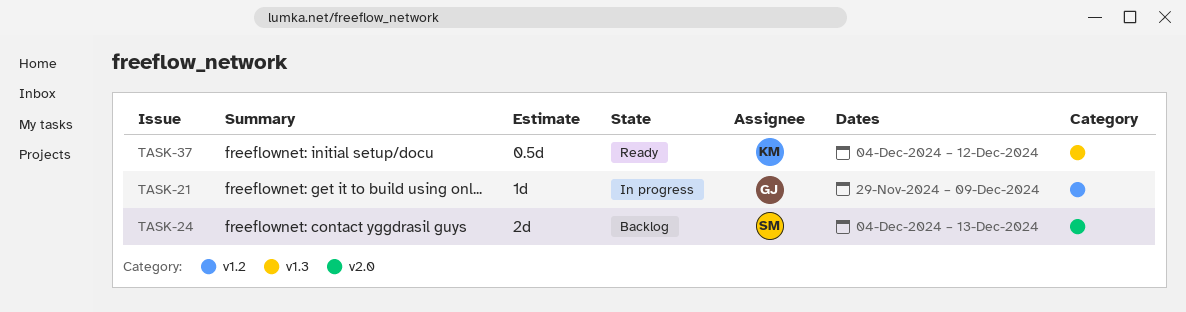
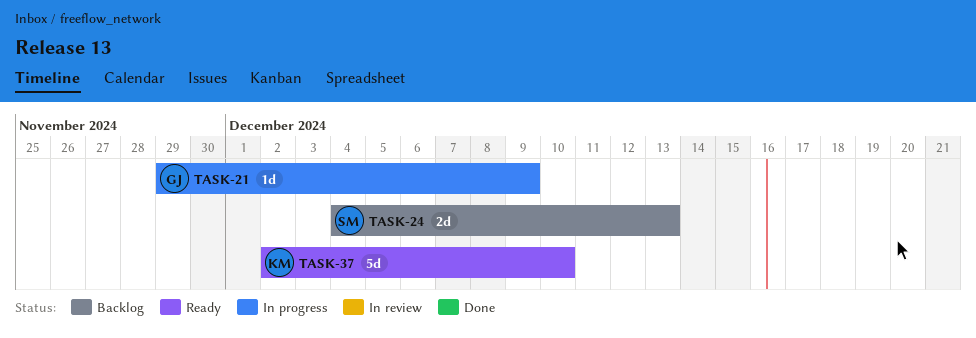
TASK-37, estimate: 0.5d -> 5d
TASK-37, start: Dec 4 -> Dec 2
TASK-37, due: Dec 12 -> Dec 10

